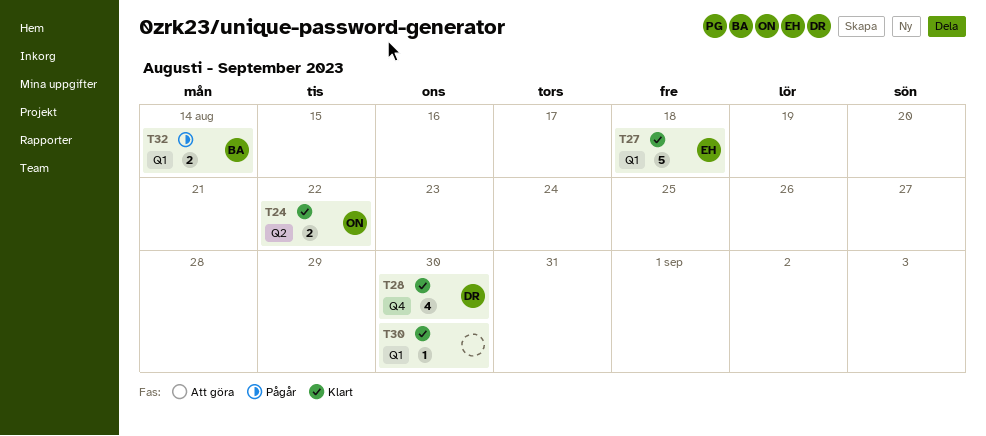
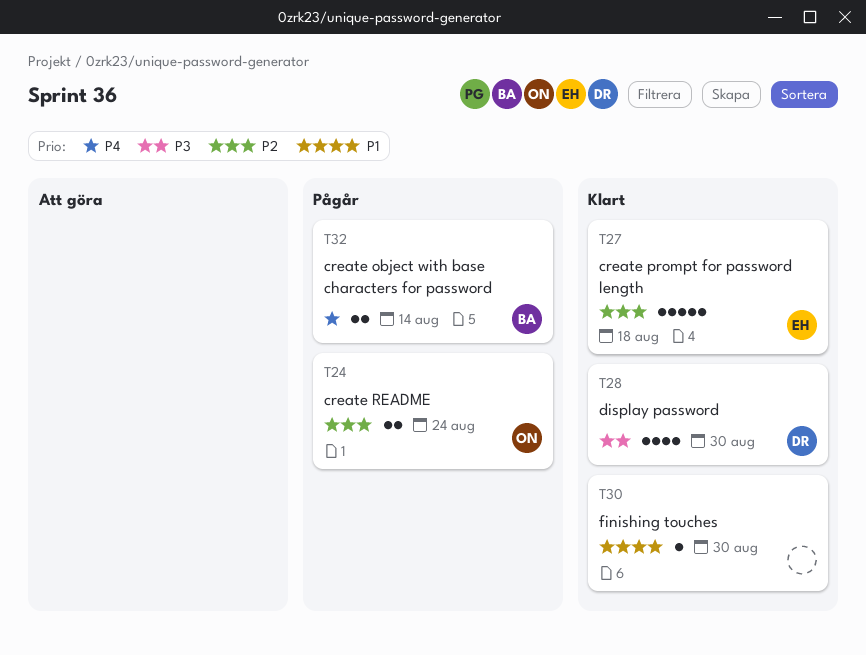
T24, status: Klart -> Pågår
T24, due: Aug 22 -> Aug 24

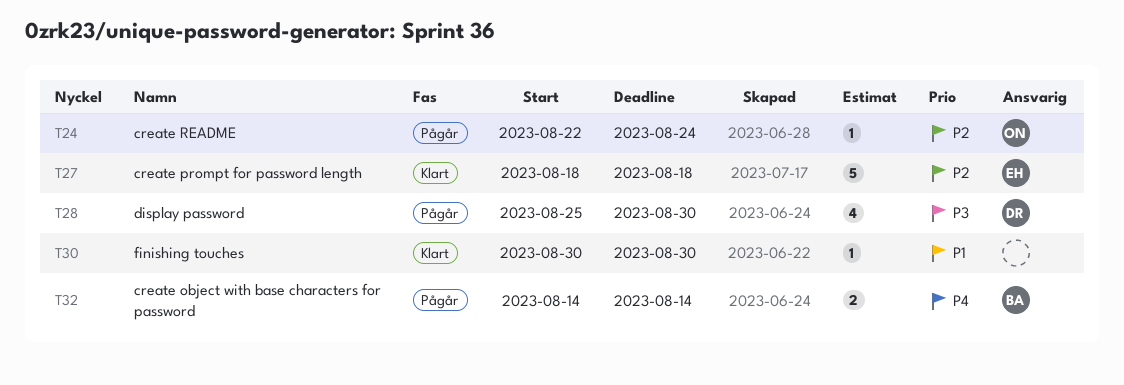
T24, estimate: 2 -> 1
T28, status: Klart -> Pågår

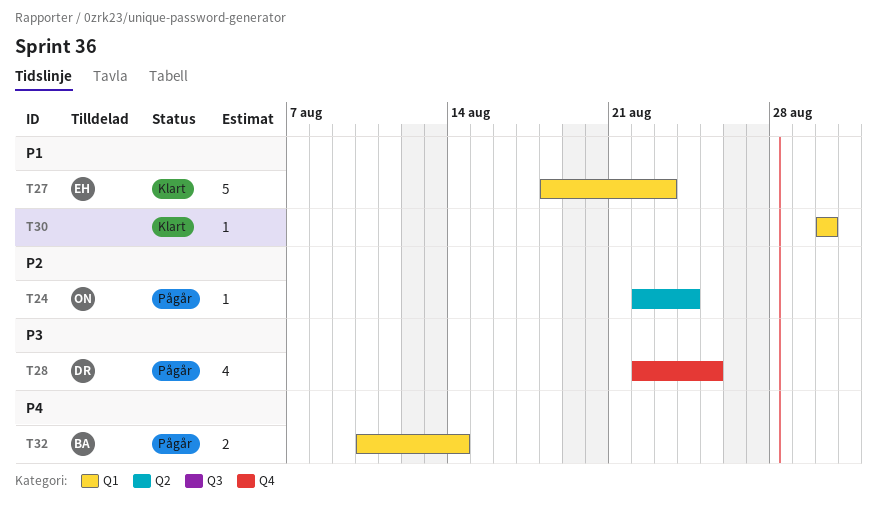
T27, priority: P2 -> P1
T27, due: Aug 18 -> Aug 23
T28, start: Aug 25 -> Aug 22
T28, due: Aug 30 -> Aug 25
T32, start: Aug 14 -> Aug 10

